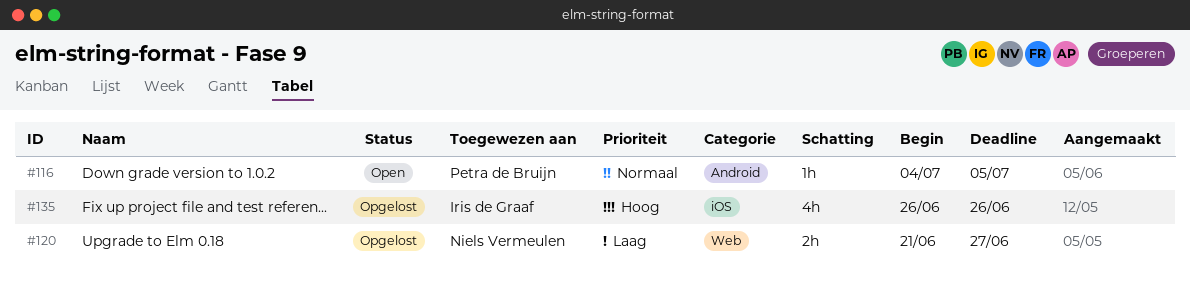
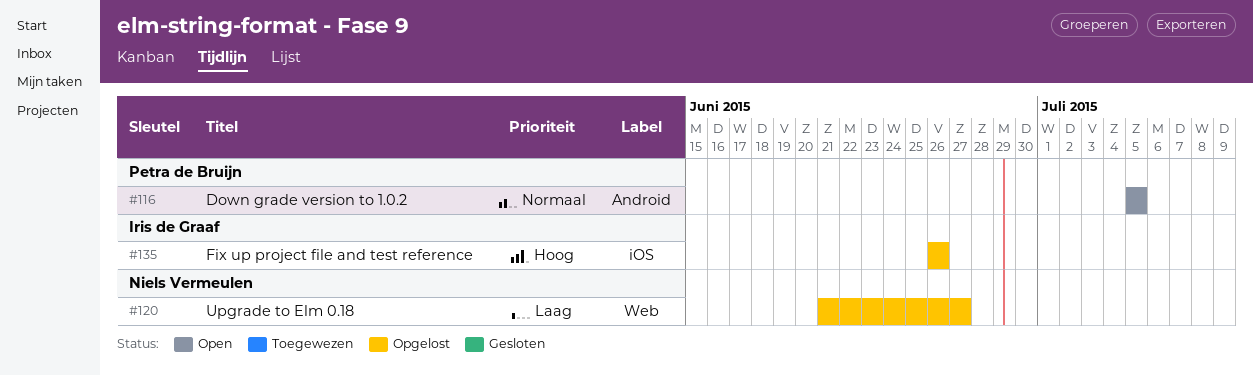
#116, start: Jul 4 -> Jul 5

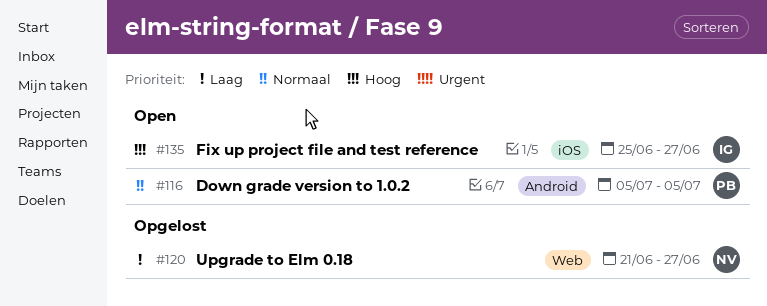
#135, status: Opgelost -> Open
#135, start: Jun 26 -> Jun 25
#135, due: Jun 26 -> Jun 27

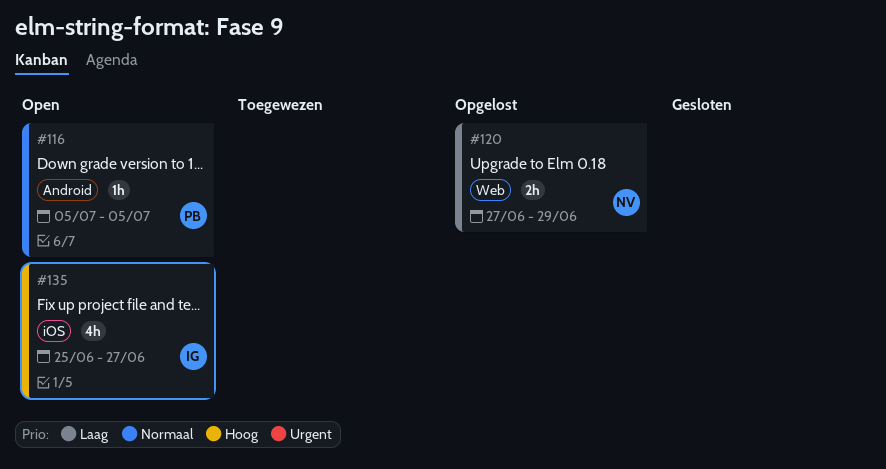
#120, start: Jun 21 -> Jun 27
#120, due: Jun 27 -> Jun 29

